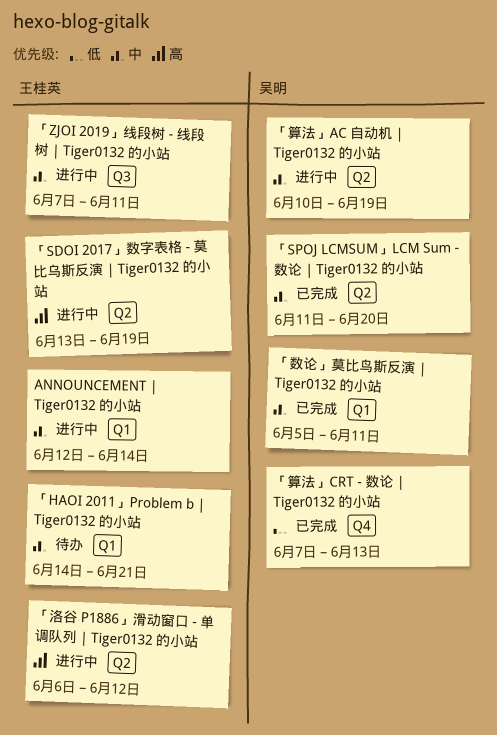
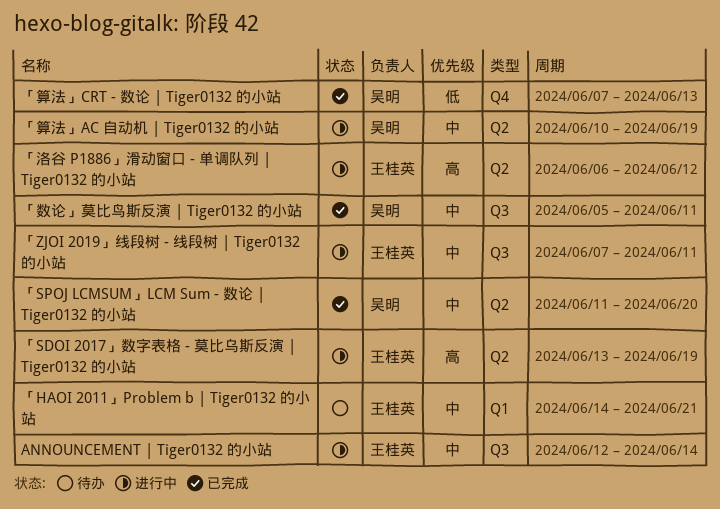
ANNOUNCEMENT | Tiger0132 的小站, label: Q1 -> Q3
「数论」莫比鸟斯反演 | Tiger0132 的小站, label: Q1 -> Q3

